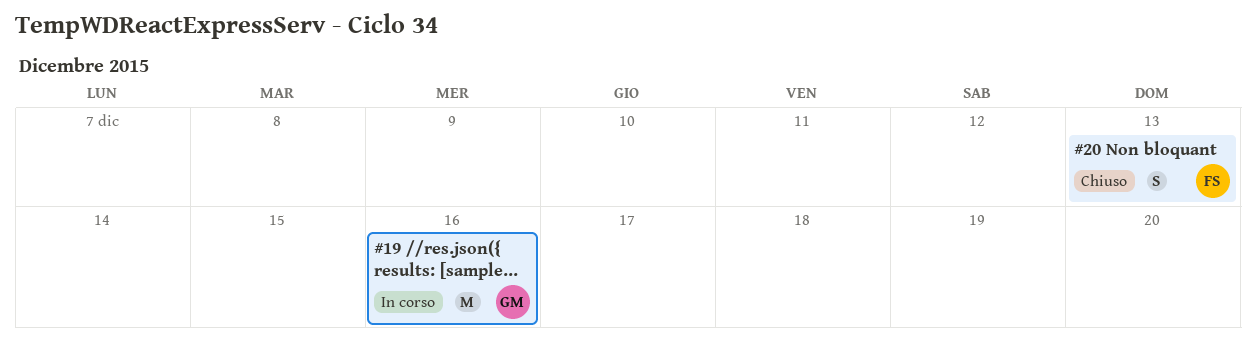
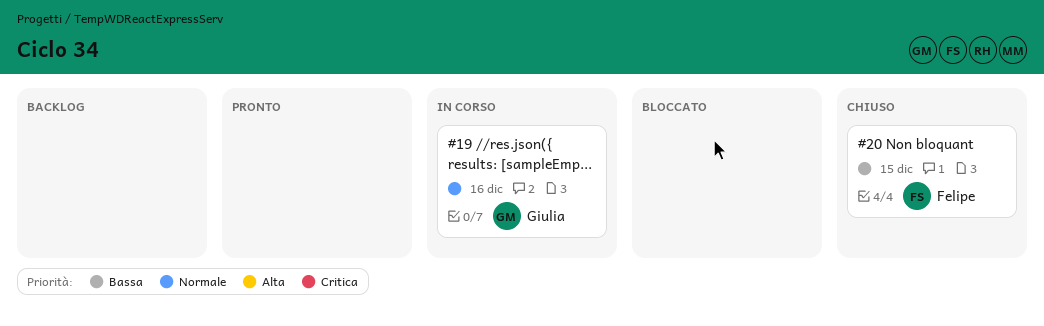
#20, due: Dec 13 -> Dec 15

